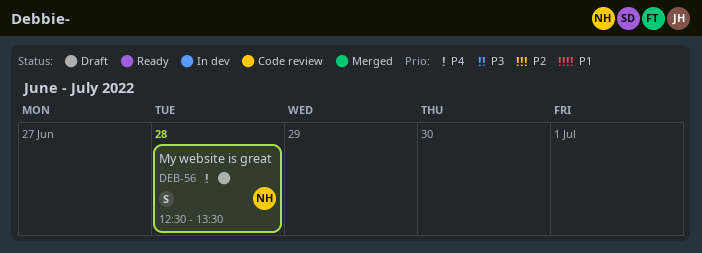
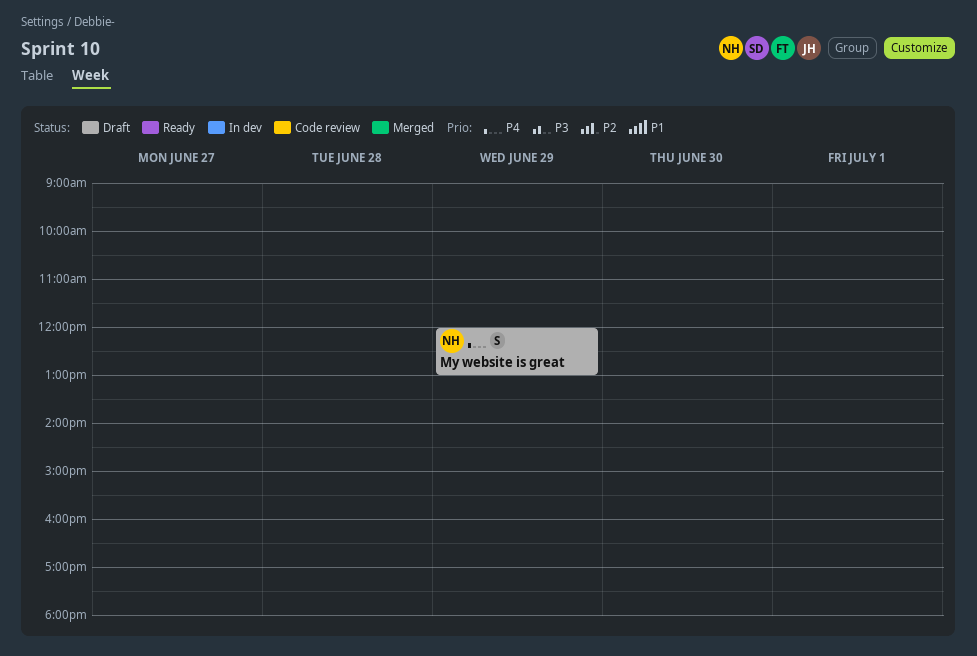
My website is great, day: Jun 28 -> Jun 29
My website is great, begins: 12:30 -> 12:00
My website is great, ends: 13:30 -> 13:00

